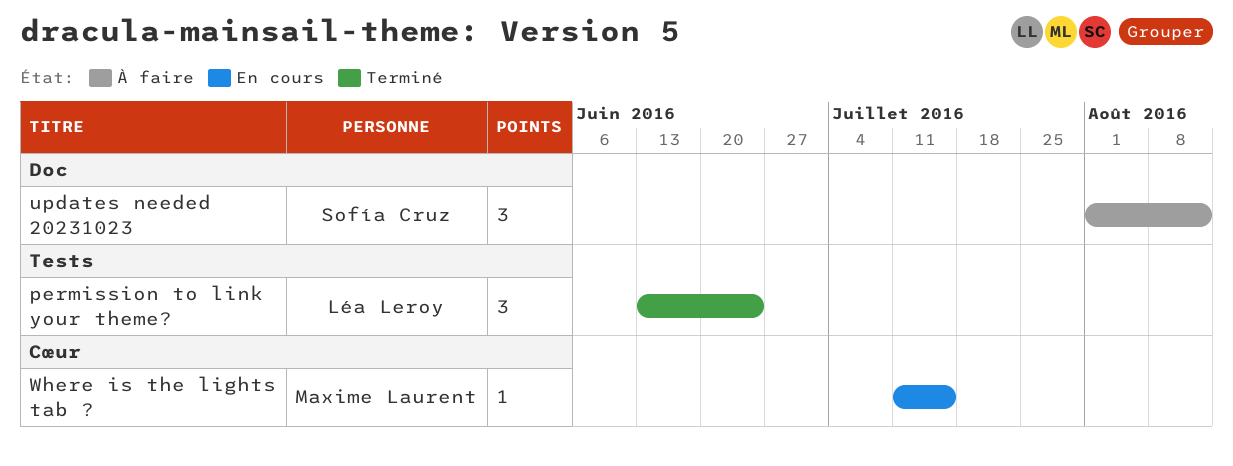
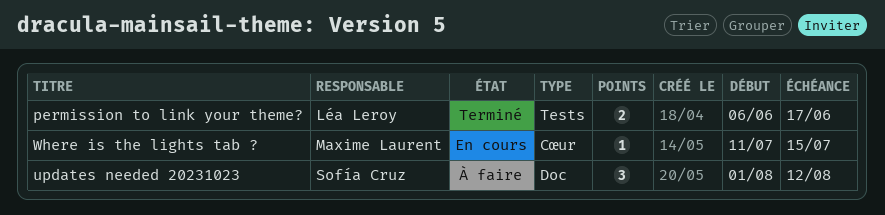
permission to link your theme?, estimate: 3 -> 2
permission to link your theme?, start: Jun 13 -> Jun 6
permission to link your theme?, due: Jun 24 -> Jun 17

